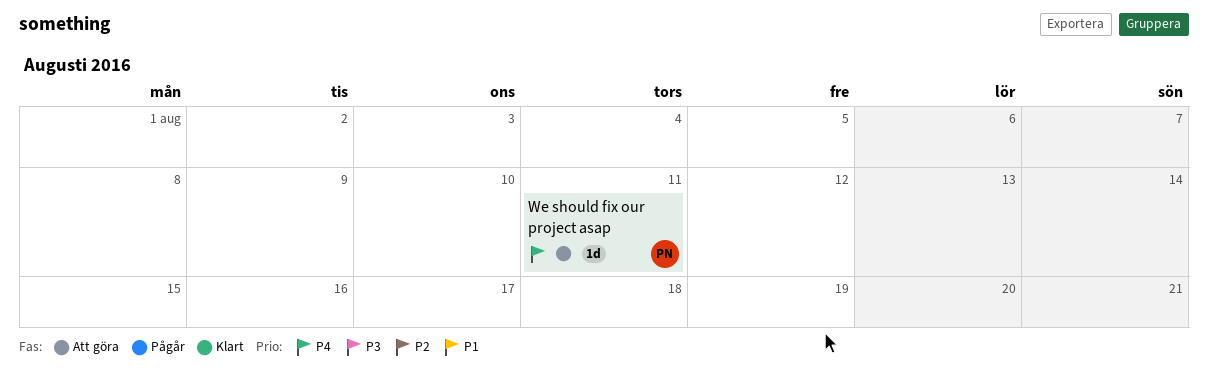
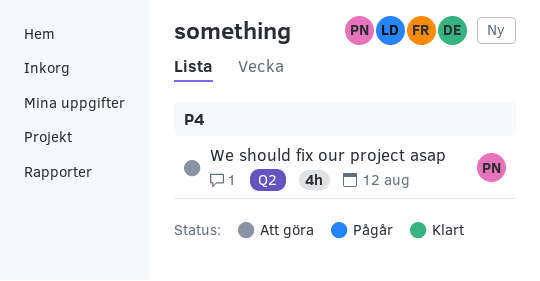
We should fix our project asap, estimate: 1d -> 4h
We should fix our project asap, due: Aug 11 -> Aug 12

